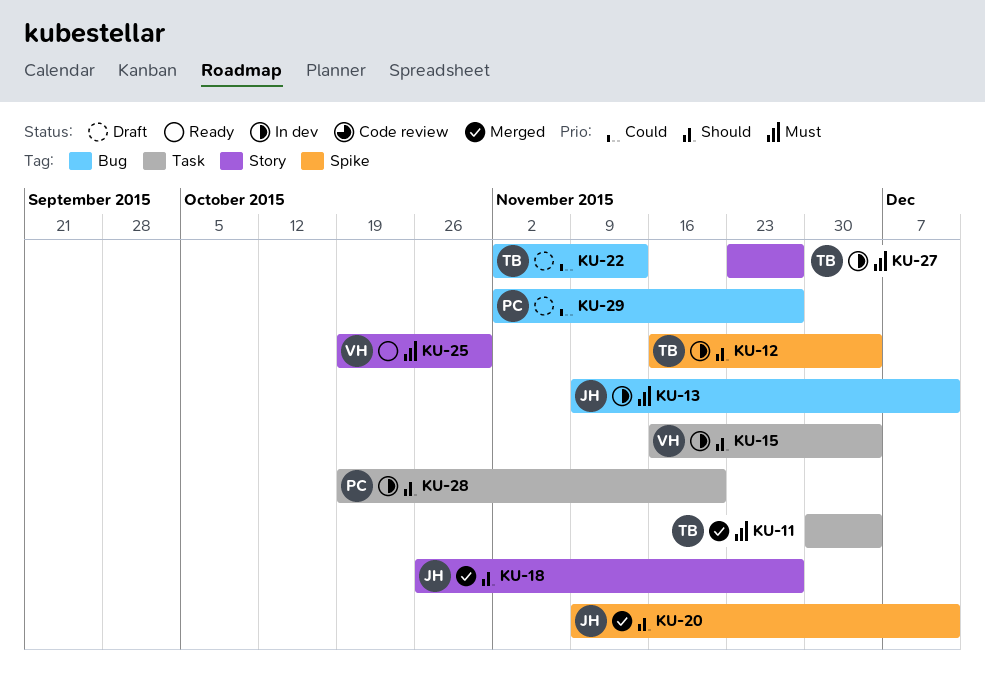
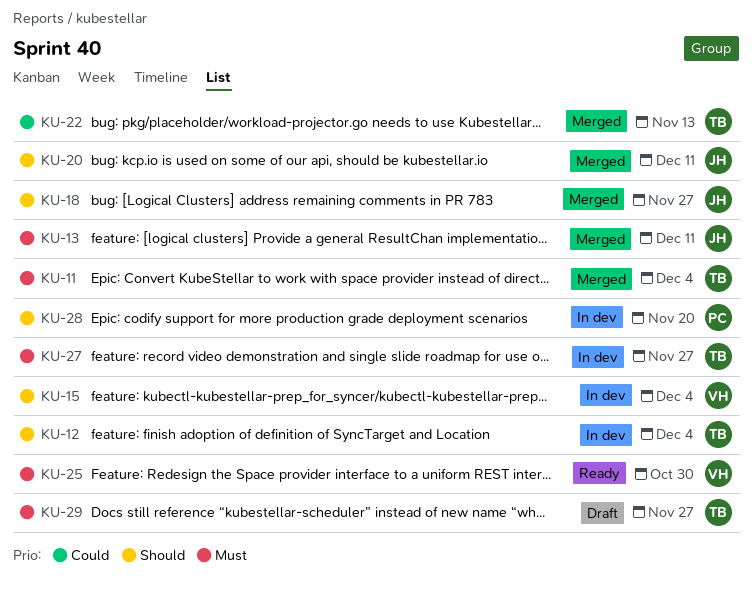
KU-13, status: In dev -> Merged
KU-22, status: Draft -> Merged
KU-29, owner: PC -> TB
KU-29, priority: Could -> Must

